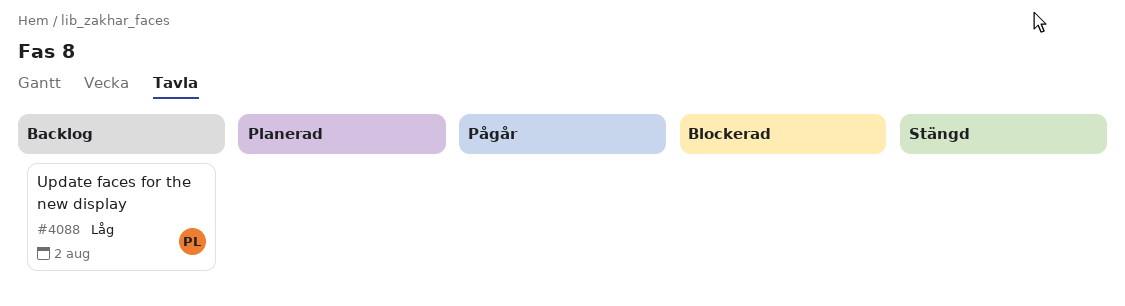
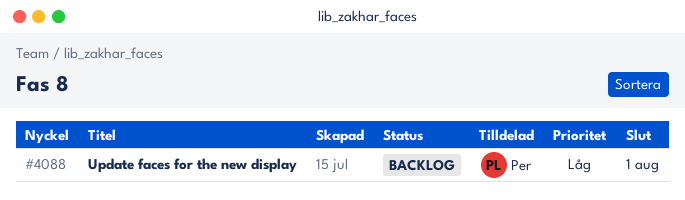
#4088, due: Aug 2 -> Aug 1

